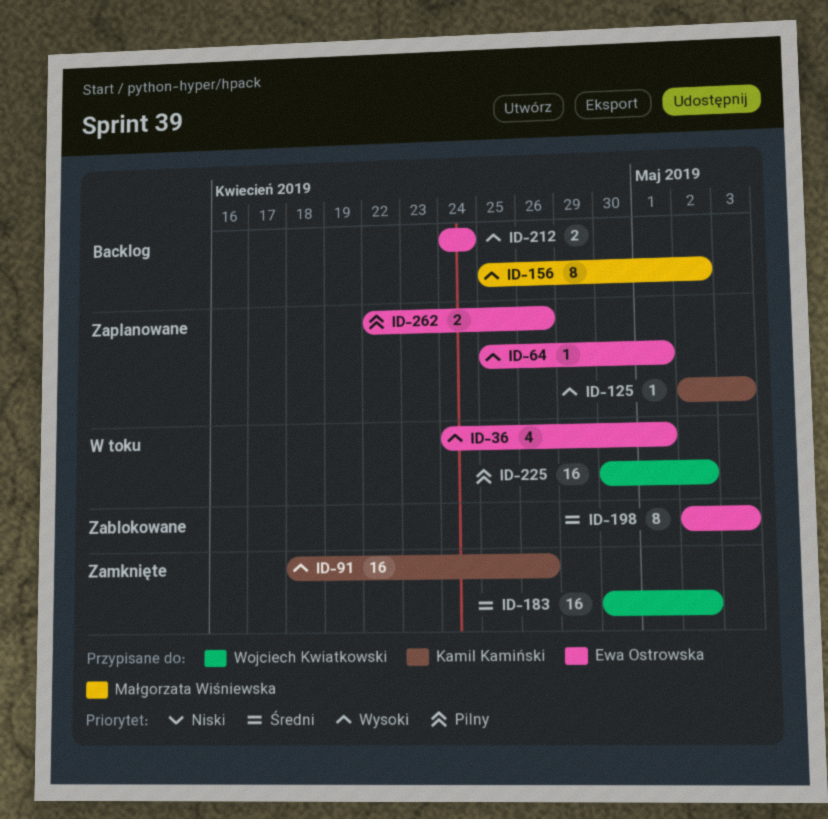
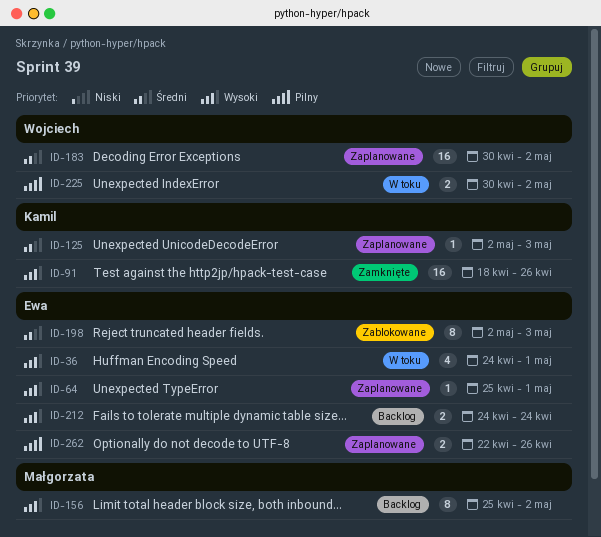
ID-125, priority: Wysoki -> Średni
ID-183, status: Zamknięte -> Zaplanowane
ID-225, estimate: 16 -> 2

